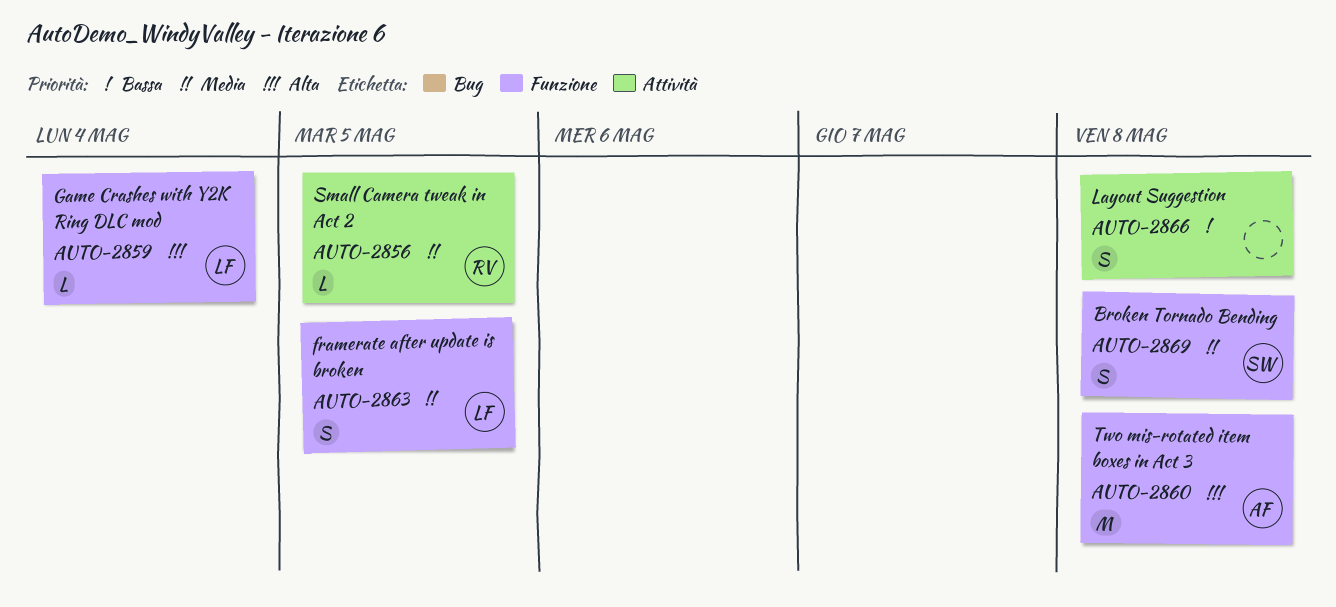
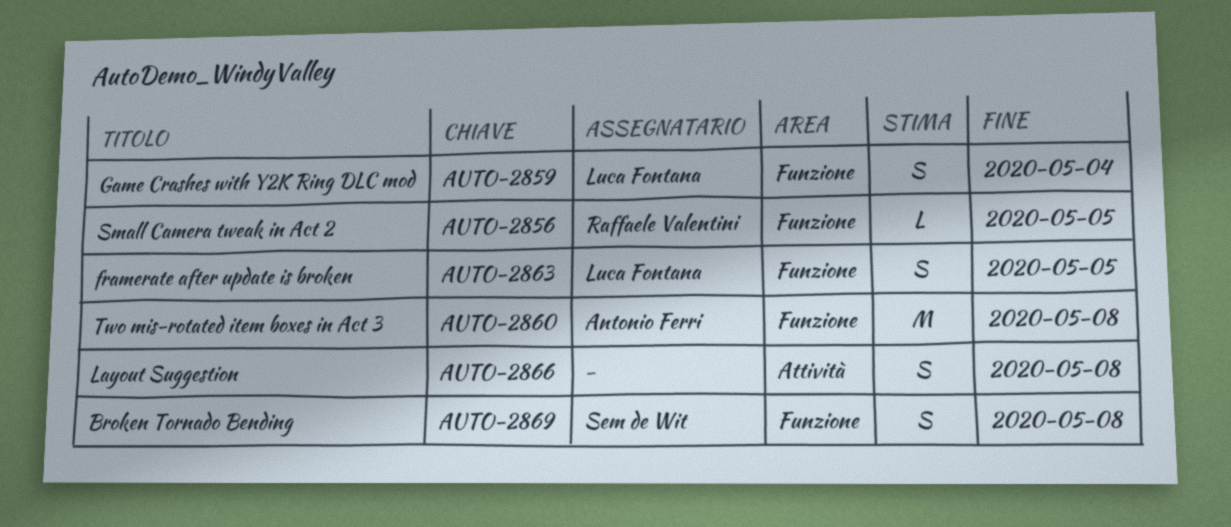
AUTO-2856, label: Attività -> Funzione
AUTO-2859, estimate: L -> S

